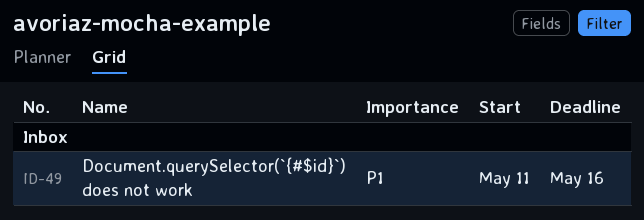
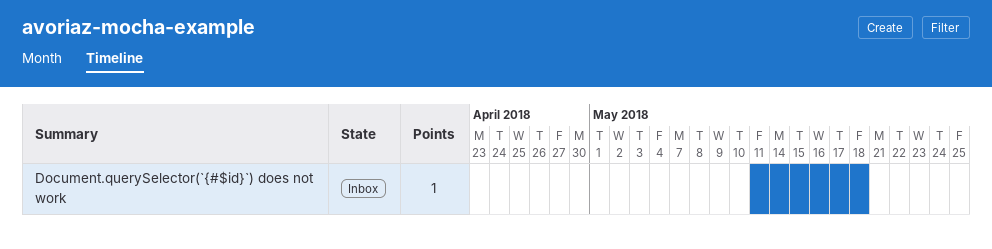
Document.querySelector(`{#$id}`) does not work, due: May 16 -> May 18

